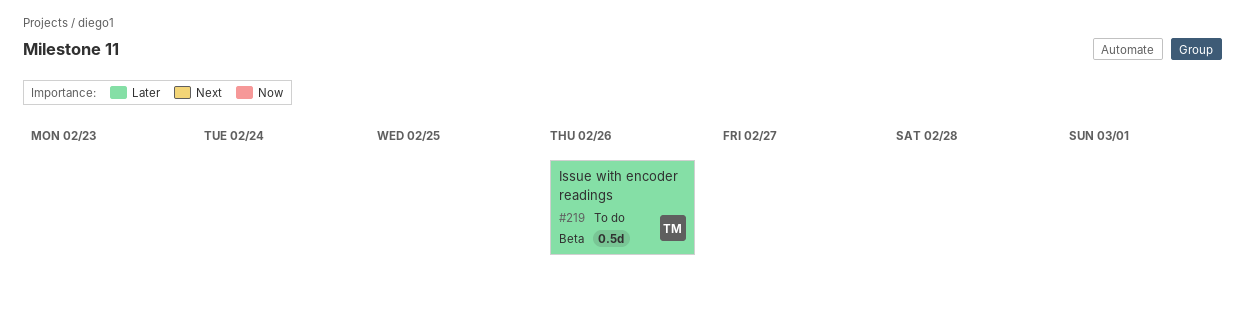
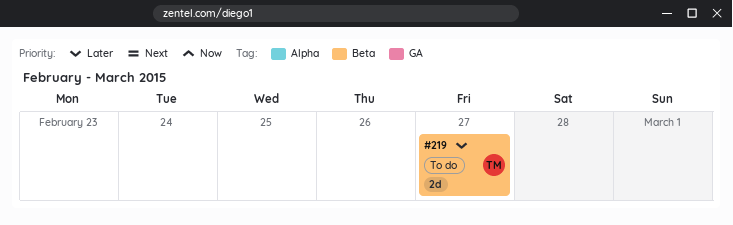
#219, estimate: 0.5d -> 2d
#219, due: Feb 26 -> Feb 27

